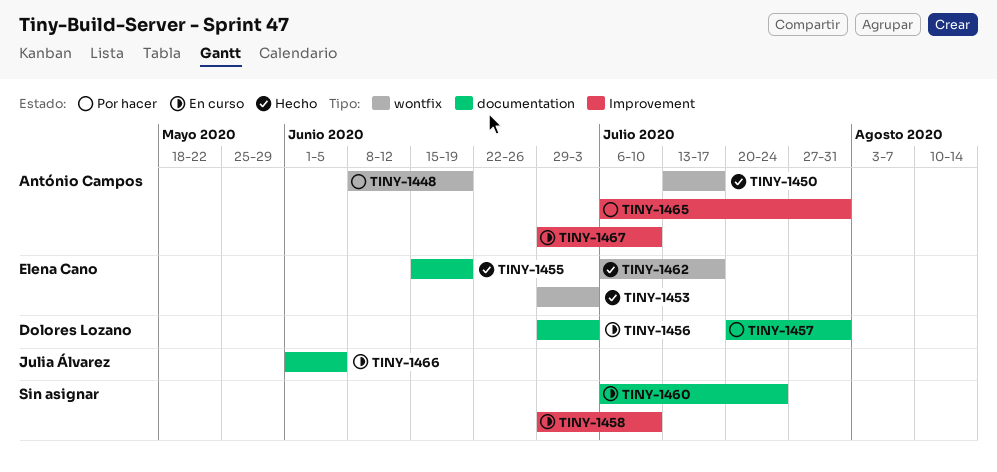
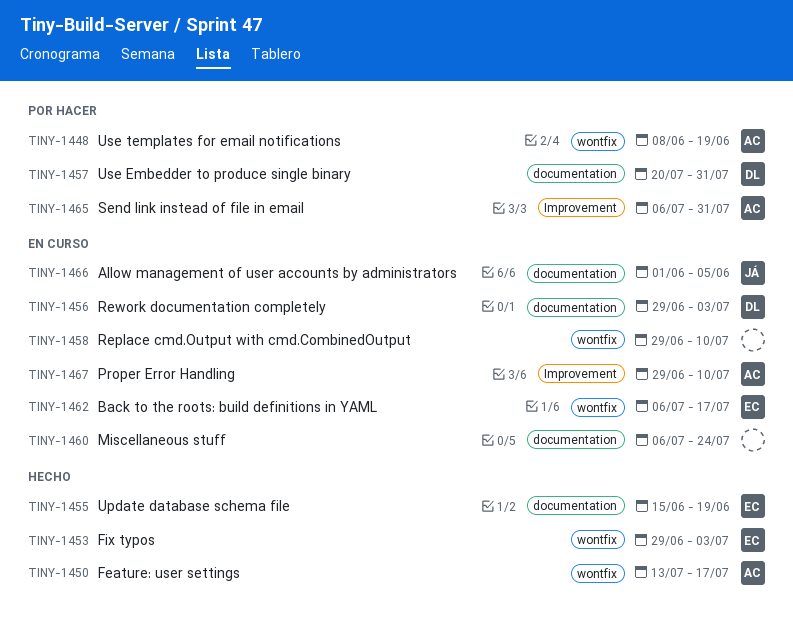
TINY-1458, label: Improvement -> wontfix
TINY-1462, status: Hecho -> En curso

